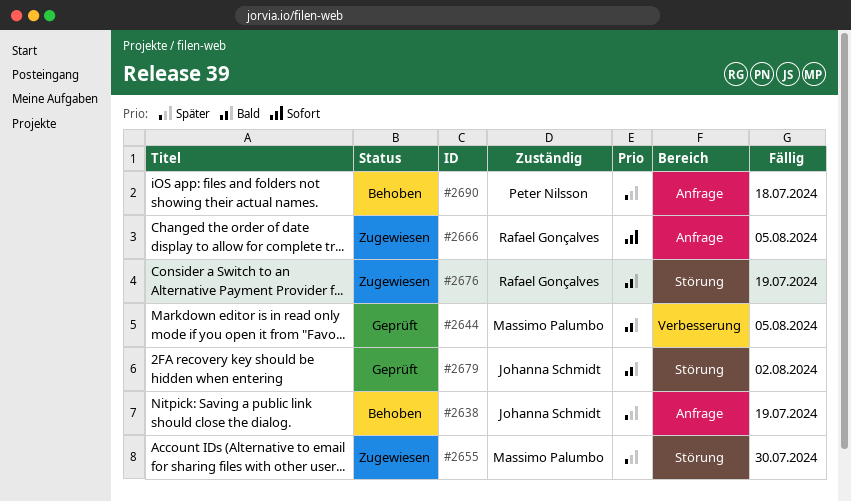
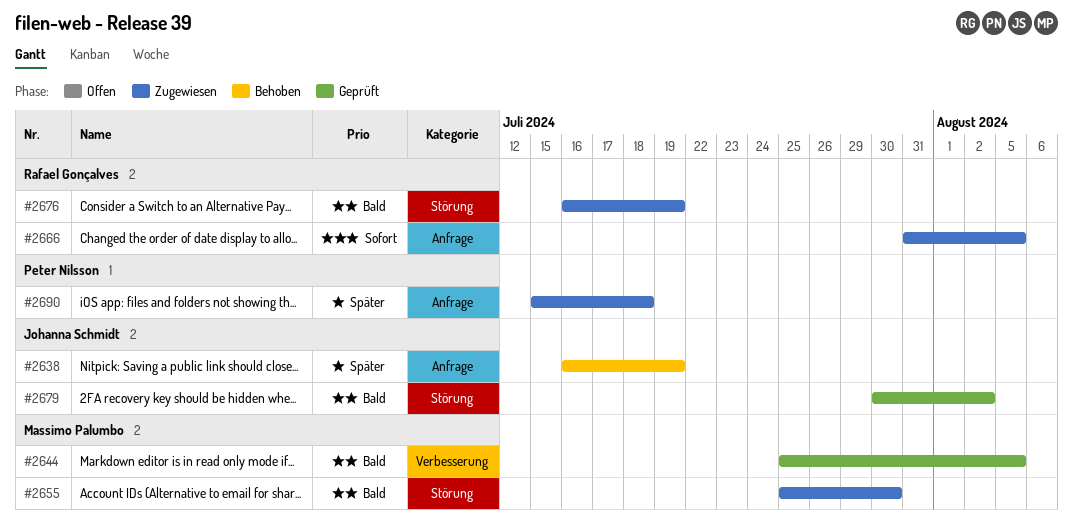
#2655, priority: Später -> Bald
#2690, status: Behoben -> Zugewiesen

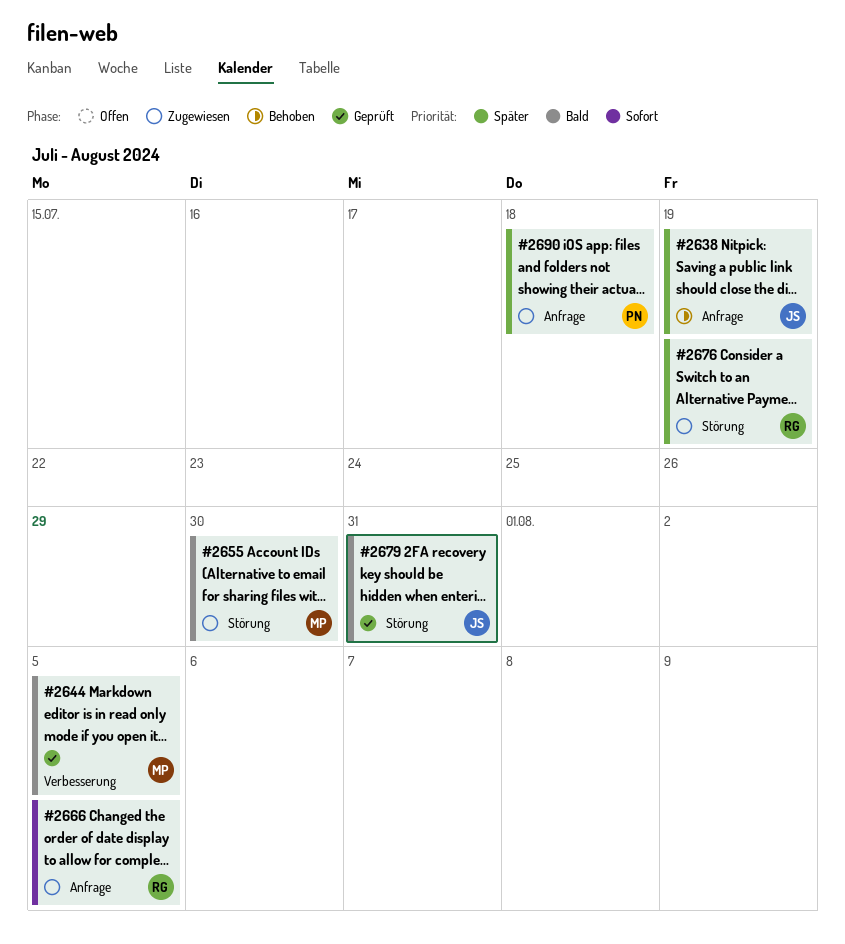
#2676, priority: Bald -> Später
#2679, due: Aug 2 -> Jul 31

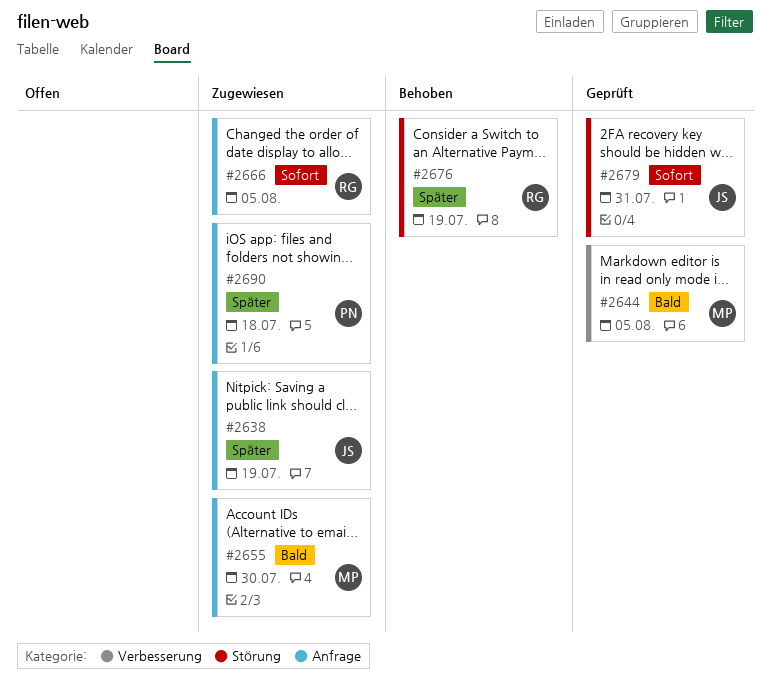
#2638, status: Behoben -> Zugewiesen
#2655, label: Störung -> Anfrage
#2676, status: Zugewiesen -> Behoben
#2679, priority: Bald -> Sofort

